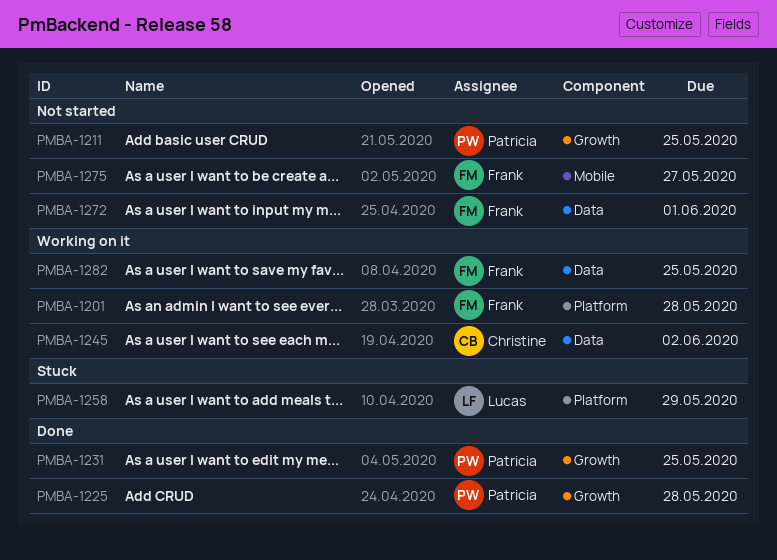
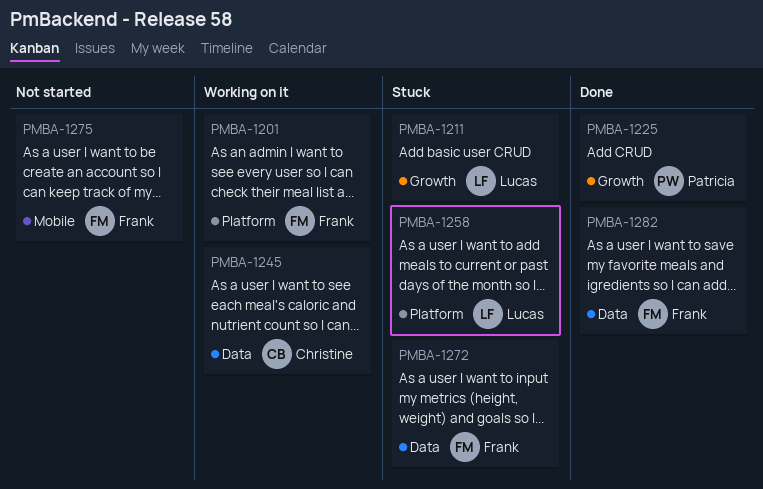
PMBA-1211, status: Not started -> Stuck
PMBA-1211, owner: Patricia -> Lucas
PMBA-1231: present -> none
PMBA-1272, status: Not started -> Stuck
PMBA-1282, status: Working on it -> Done

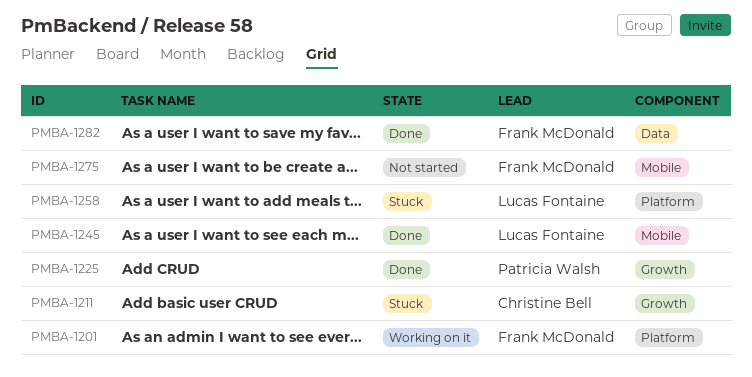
PMBA-1211, owner: Lucas Fontaine -> Christine Bell
PMBA-1245, status: Working on it -> Done
PMBA-1245, owner: Christine Bell -> Lucas Fontaine
PMBA-1245, label: Data -> Mobile
PMBA-1272: present -> none

